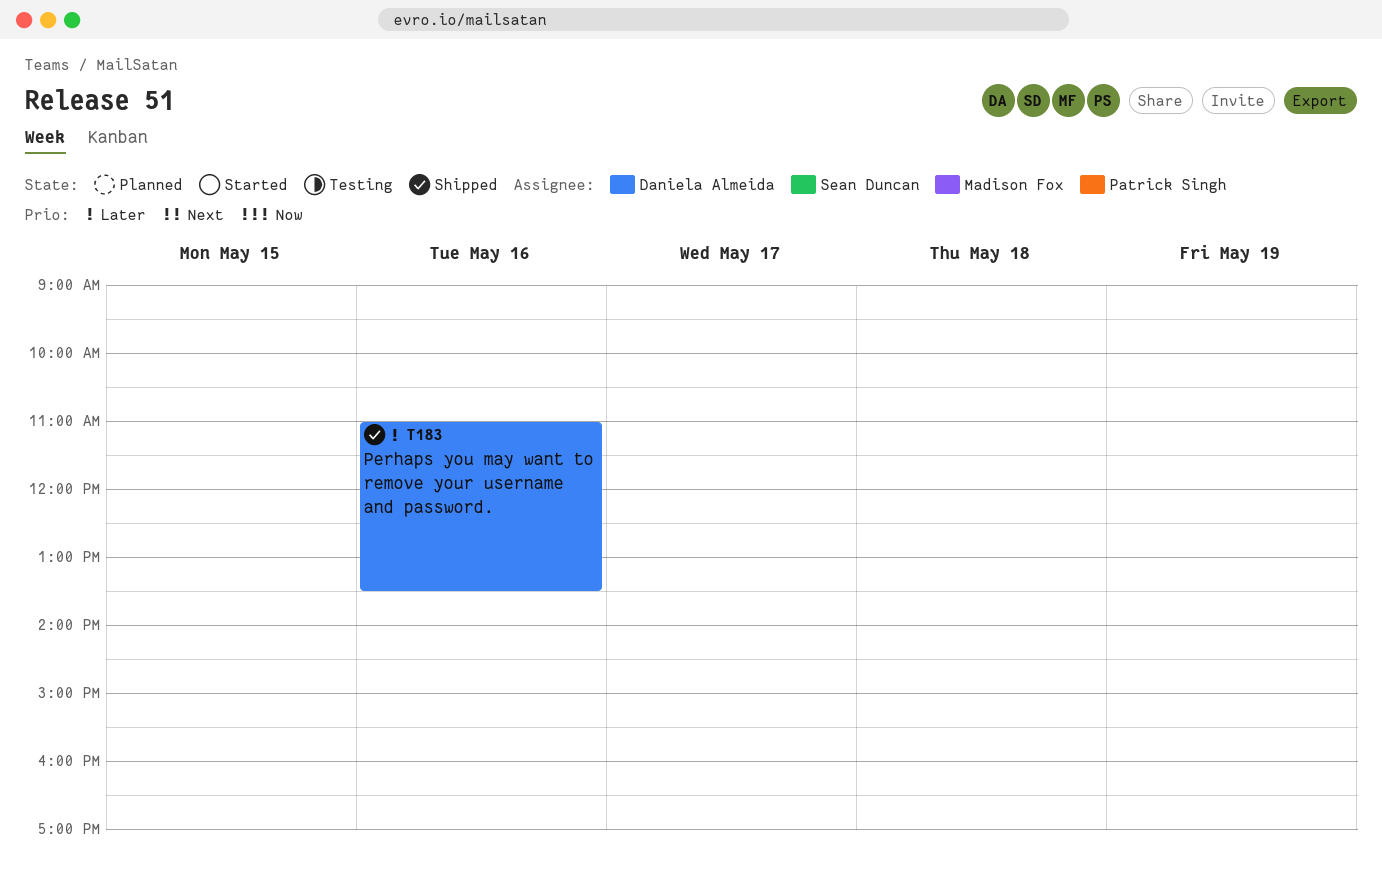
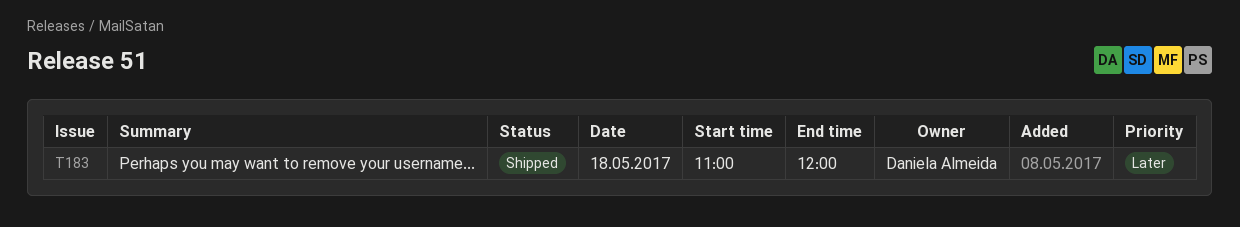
T183, day: May 16 -> May 18
T183, ends: 13:30 -> 12:00

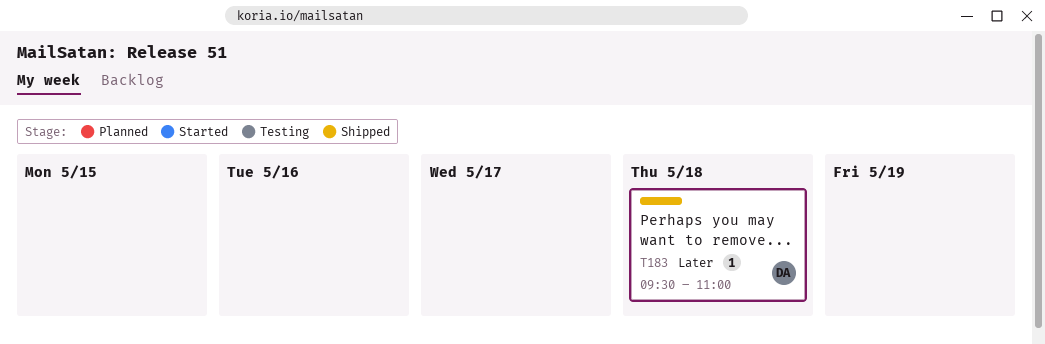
T183, begins: 11:00 -> 09:30
T183, ends: 12:00 -> 11:00

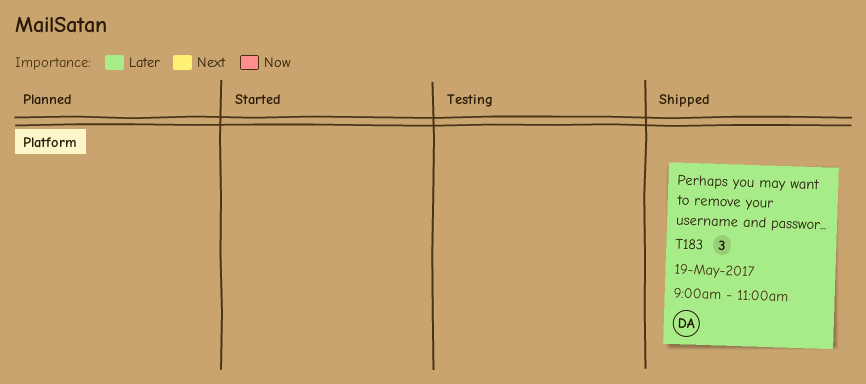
T183, estimate: 1 -> 3
T183, day: May 18 -> May 19
T183, begins: 09:30 -> 09:00

